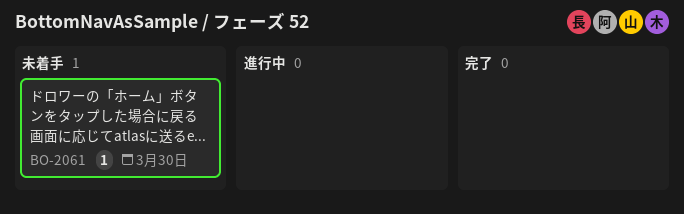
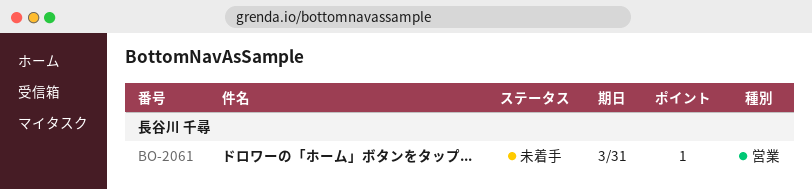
BO-2061, due: Mar 30 -> Mar 31

